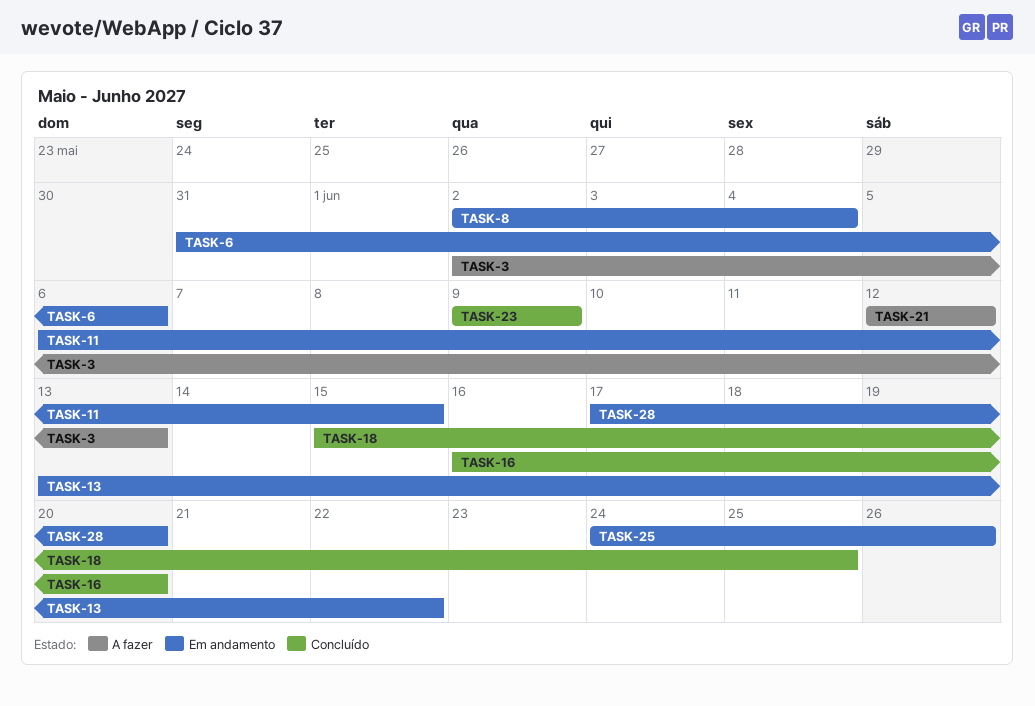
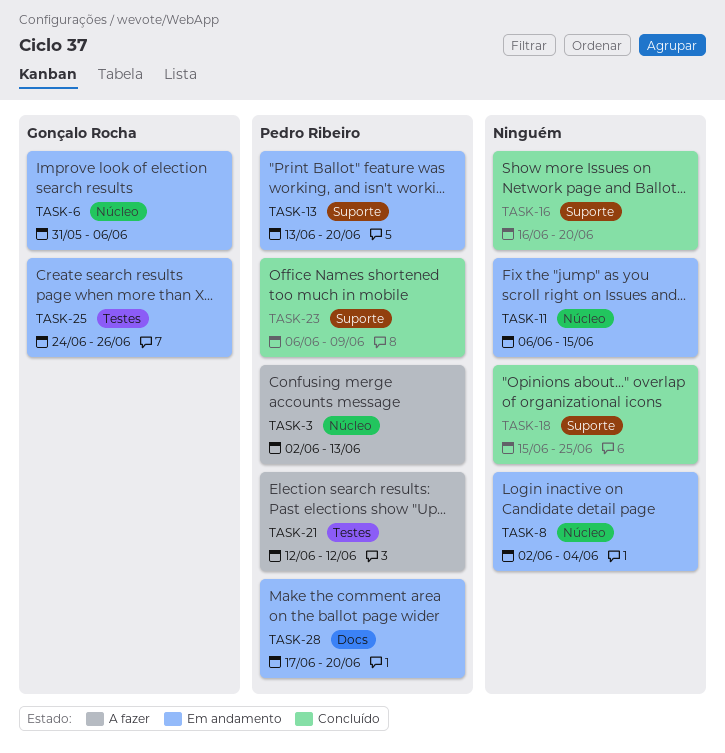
TASK-13, due: Jun 22 -> Jun 20
TASK-23, start: Jun 9 -> Jun 6

